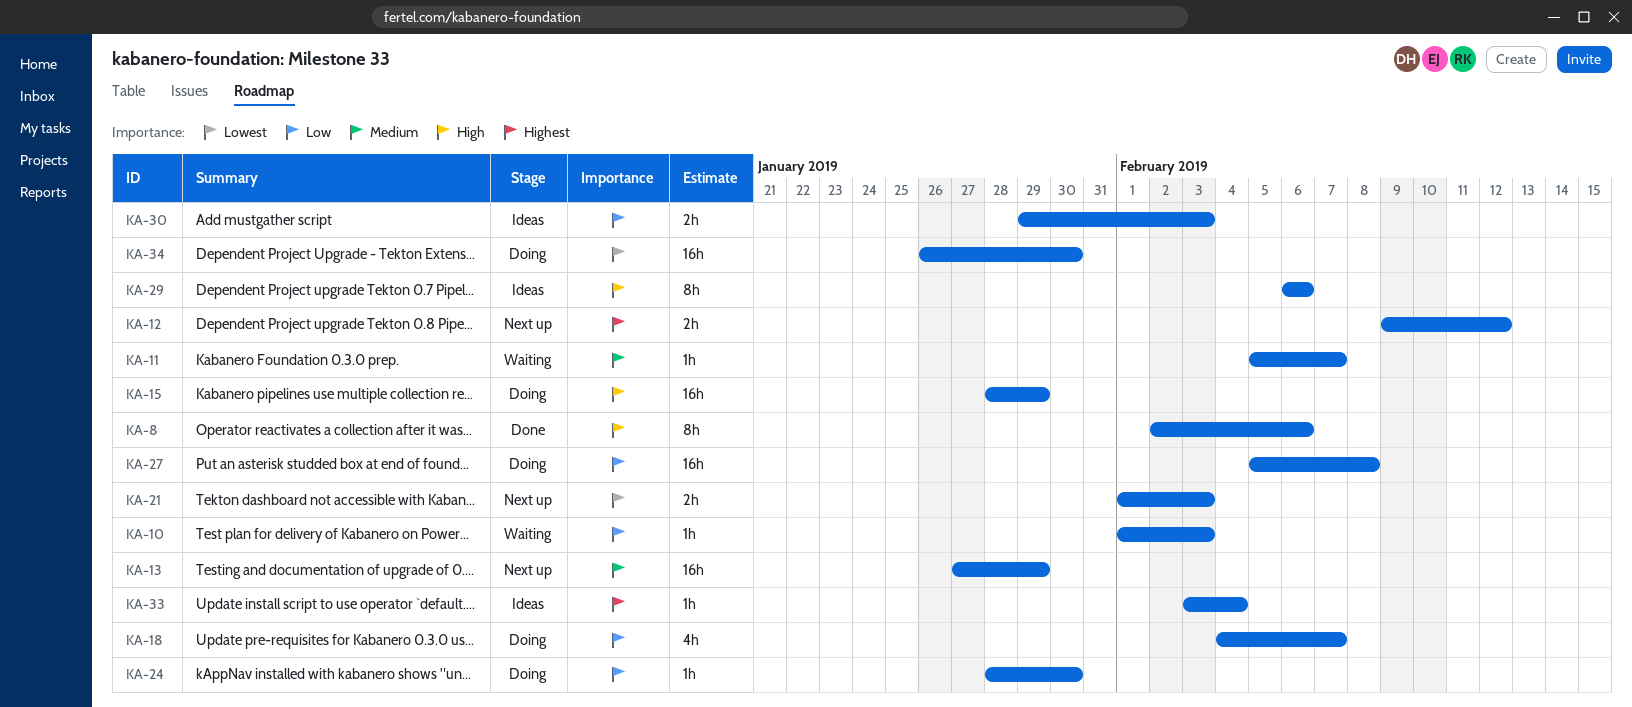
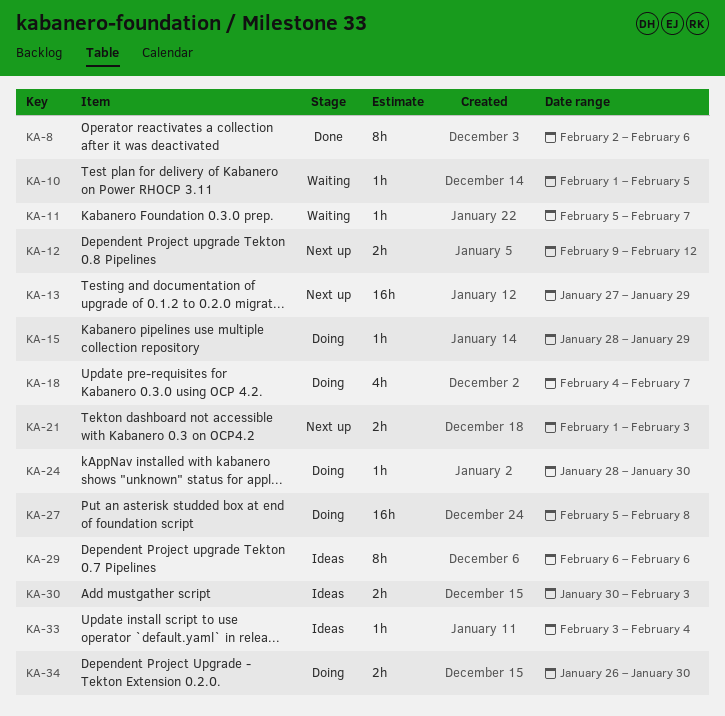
KA-10, due: Feb 3 -> Feb 5
KA-15, estimate: 16h -> 1h
KA-30, start: Jan 29 -> Jan 30
KA-34, estimate: 16h -> 2h

